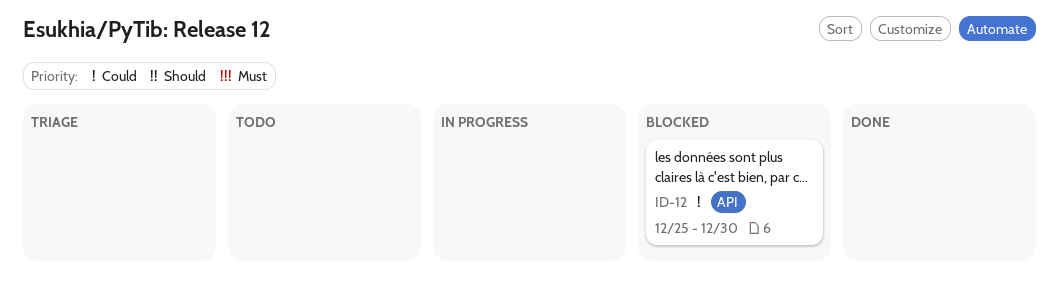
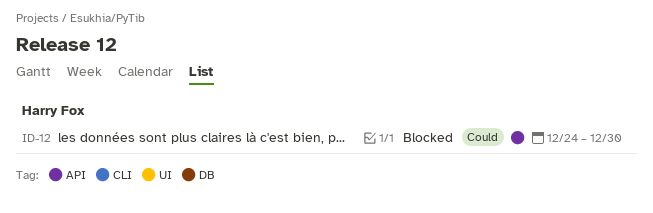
ID-12, start: Dec 25 -> Dec 24

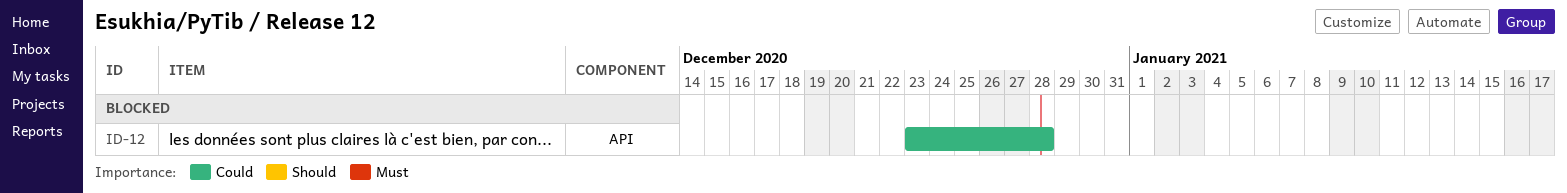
ID-12, start: Dec 24 -> Dec 23
ID-12, due: Dec 30 -> Dec 28

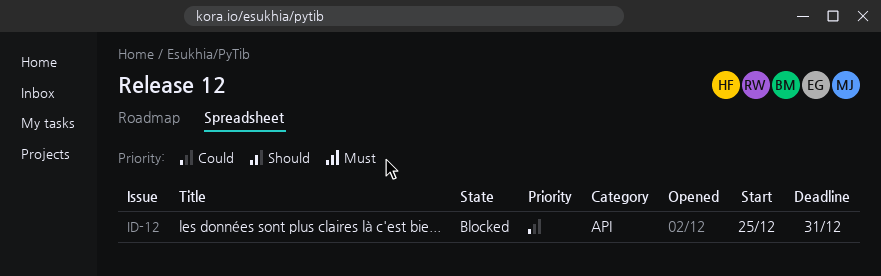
ID-12, start: Dec 23 -> Dec 25
ID-12, due: Dec 28 -> Dec 31

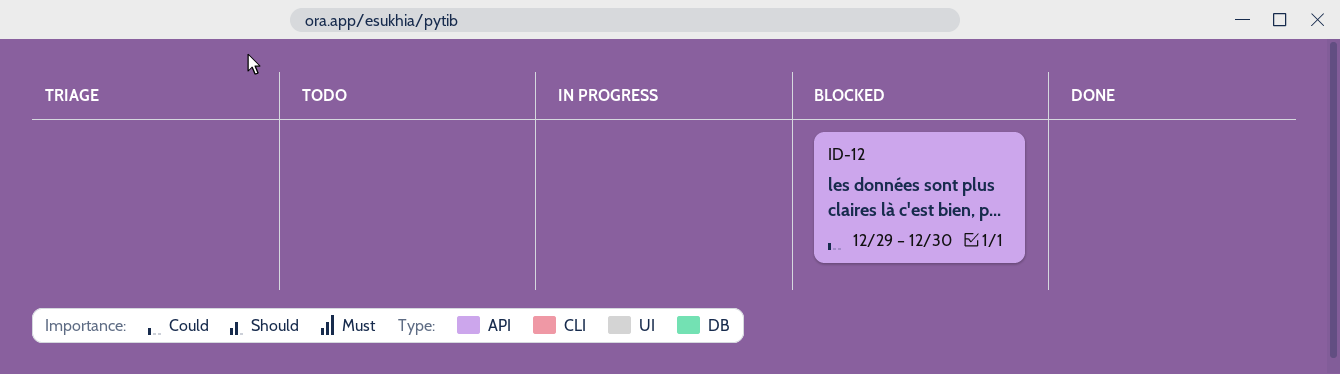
ID-12, start: Dec 25 -> Dec 29
ID-12, due: Dec 31 -> Dec 30

